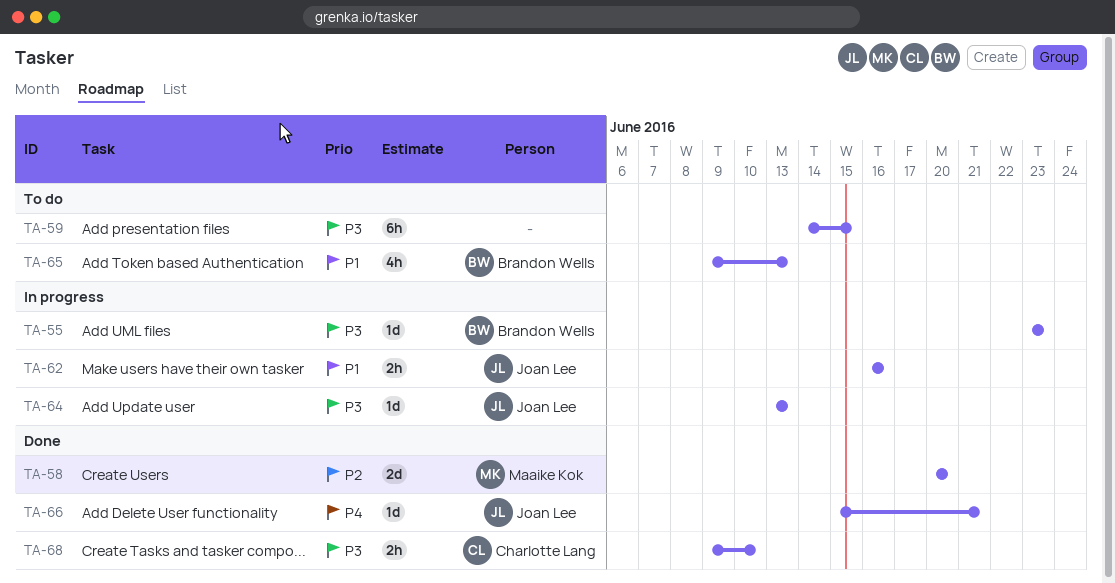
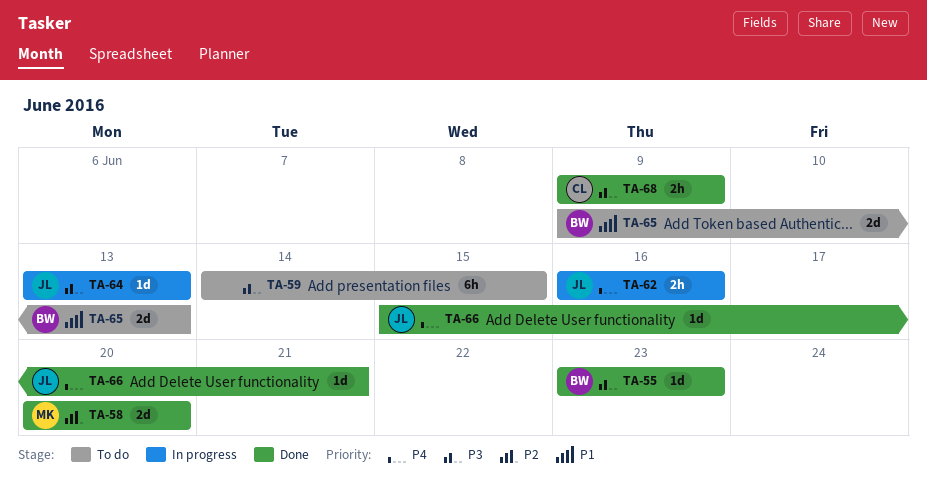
TA-55, status: In progress -> Done
TA-62, priority: P1 -> P4
TA-65, estimate: 4h -> 2d
TA-68, due: Jun 10 -> Jun 9

